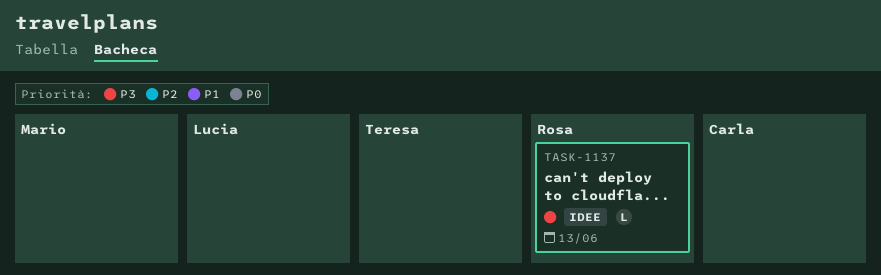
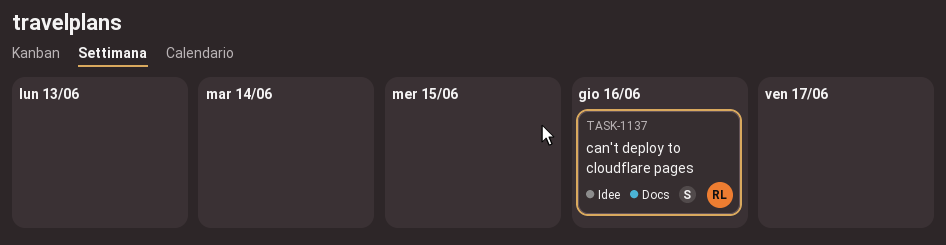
TASK-1137, estimate: L -> S
TASK-1137, due: Jun 13 -> Jun 16

